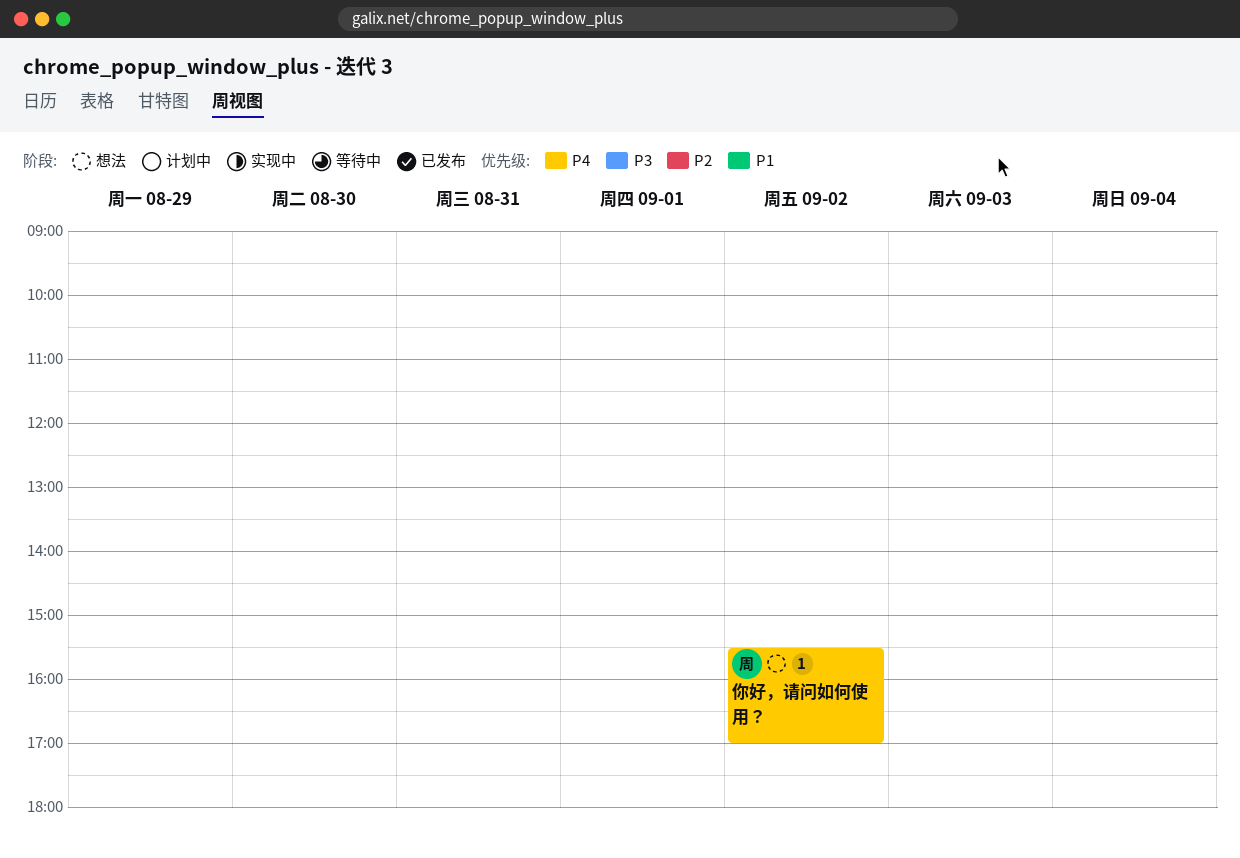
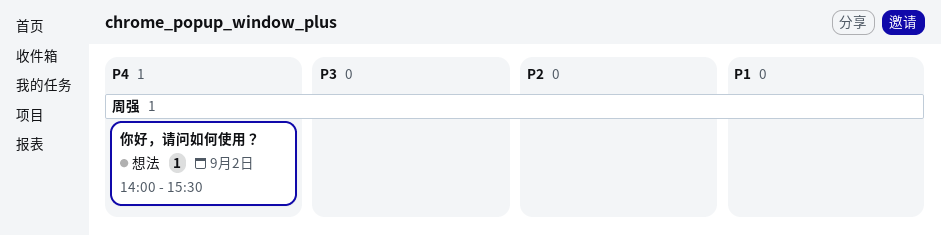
你好，请问如何使用？, begins: 15:30 -> 14:00
你好，请问如何使用？, ends: 17:00 -> 15:30

